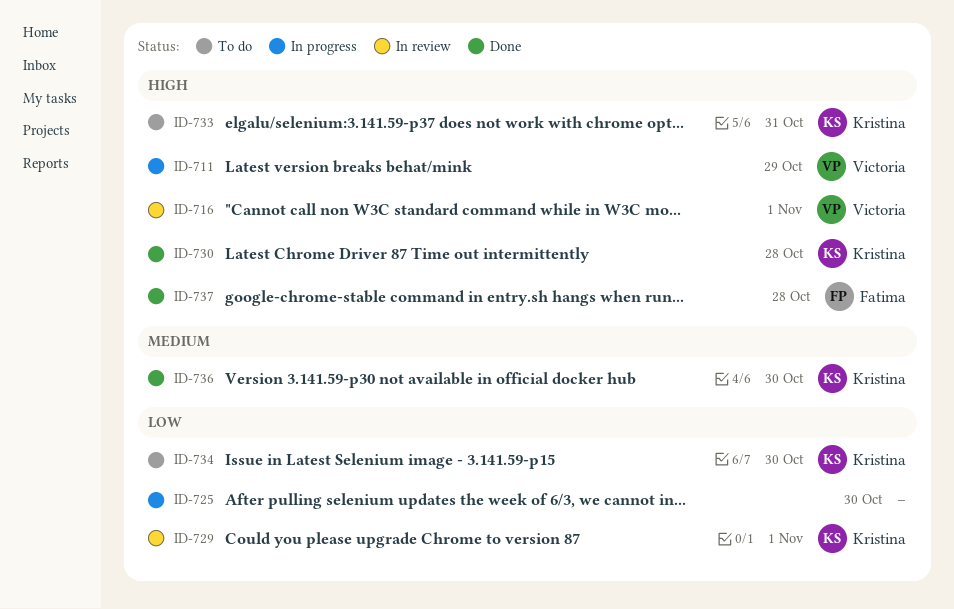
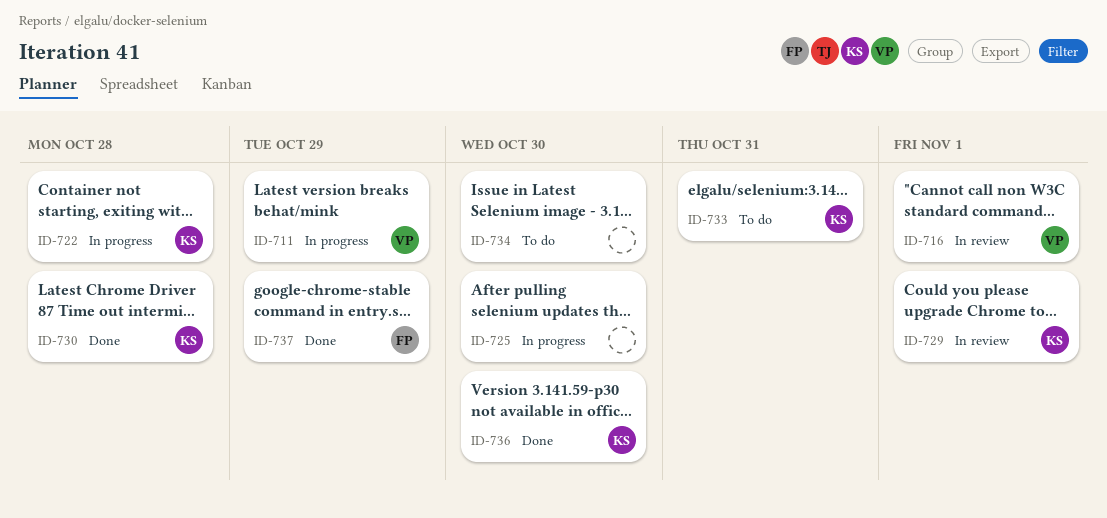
ID-722: none -> present
ID-734, owner: Kristina -> none
ID-737, due: Oct 28 -> Oct 29

